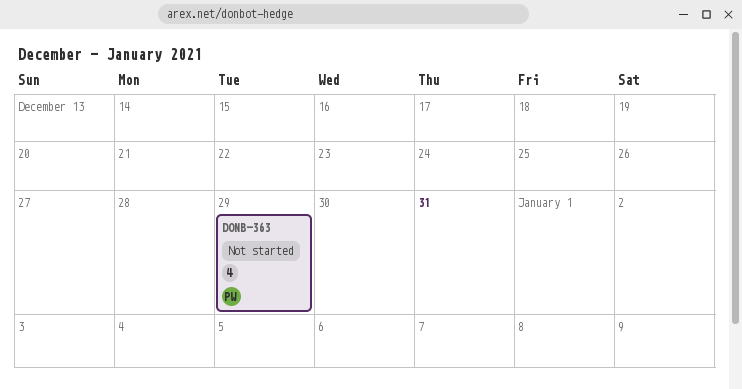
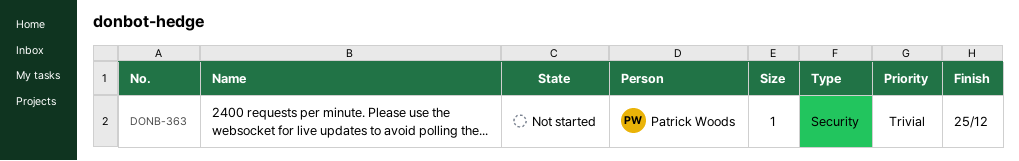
DONB-363, estimate: 4 -> 1
DONB-363, due: Dec 29 -> Dec 25

